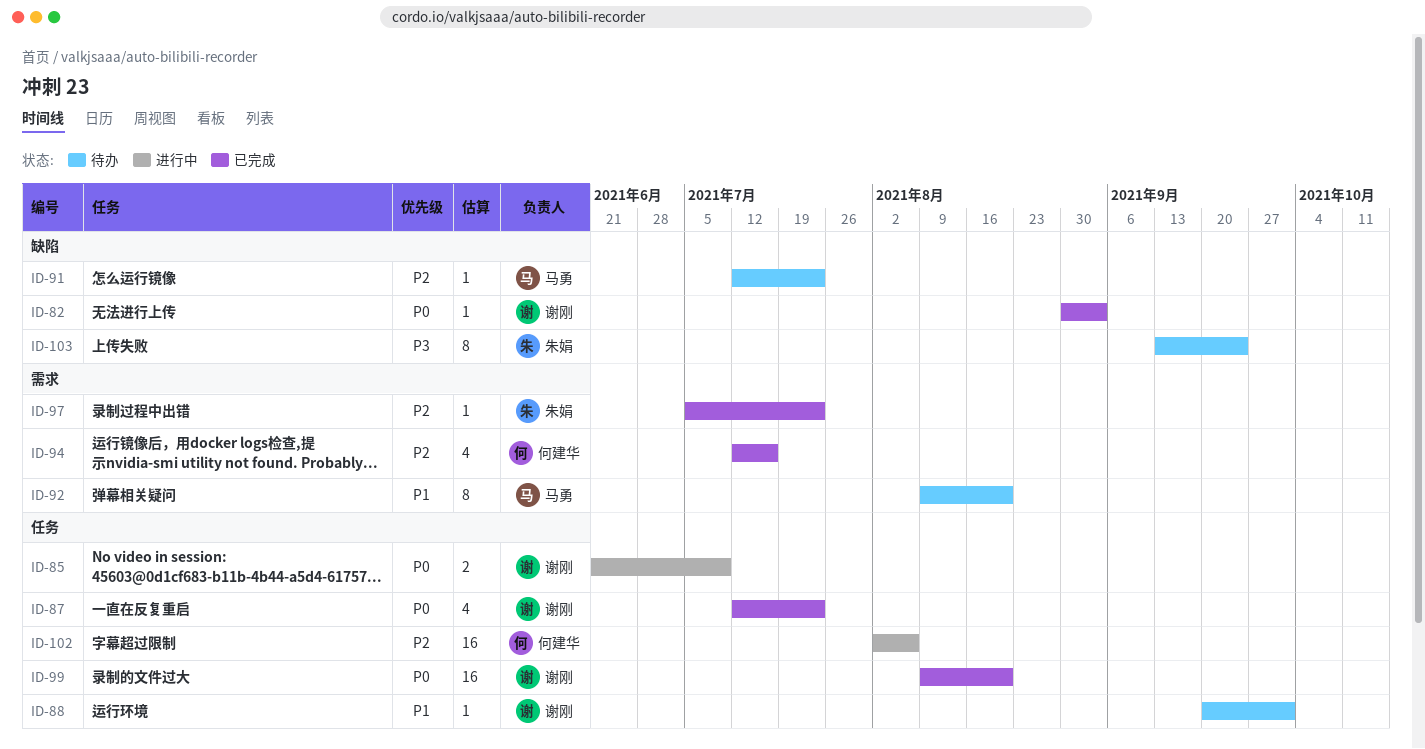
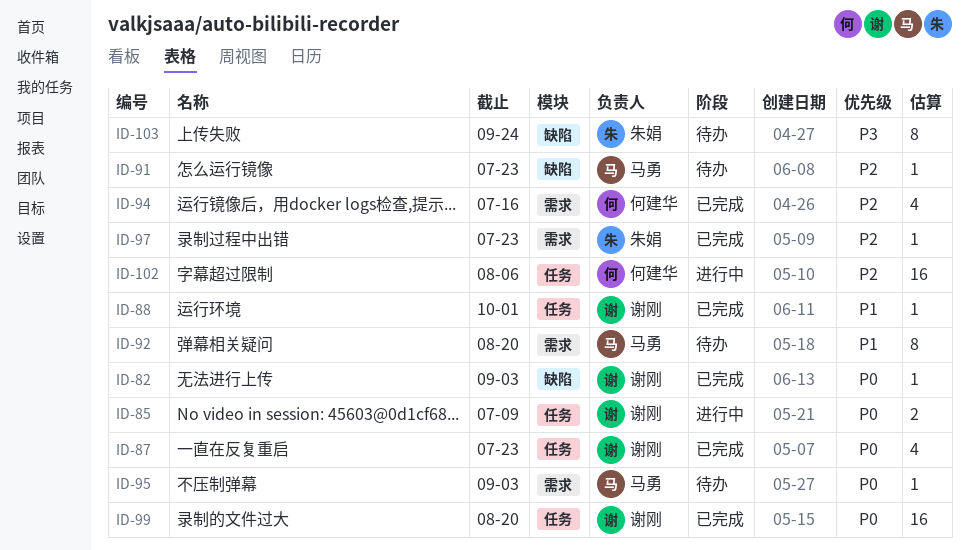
ID-88, status: 待办 -> 已完成
ID-95: none -> present

